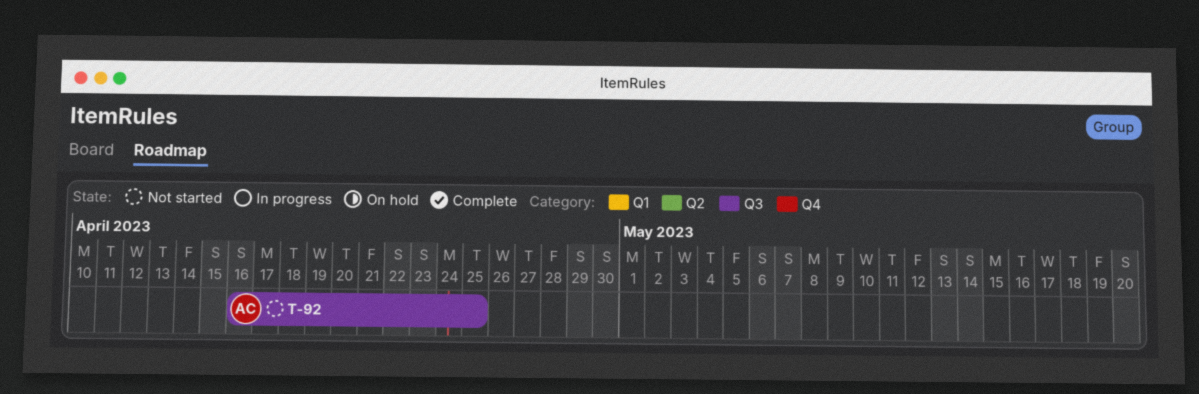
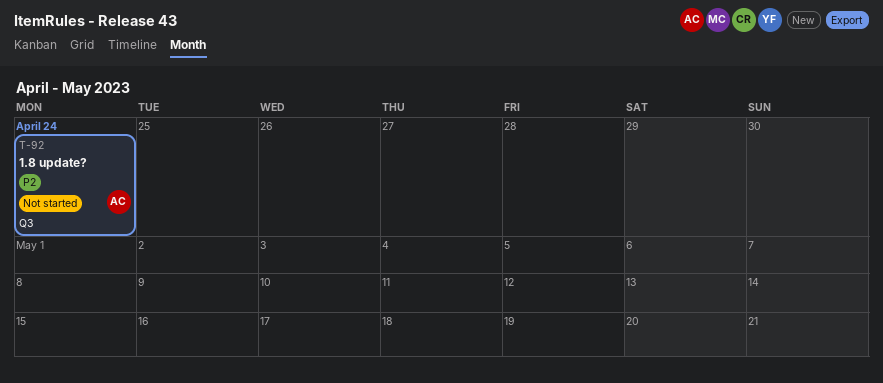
T-92, due: Apr 25 -> Apr 24

